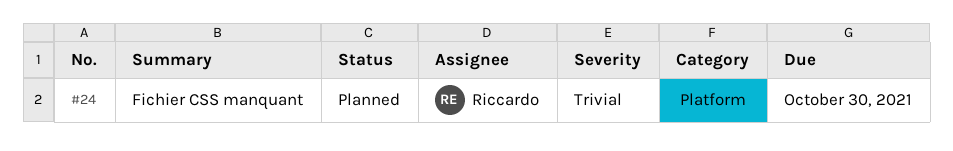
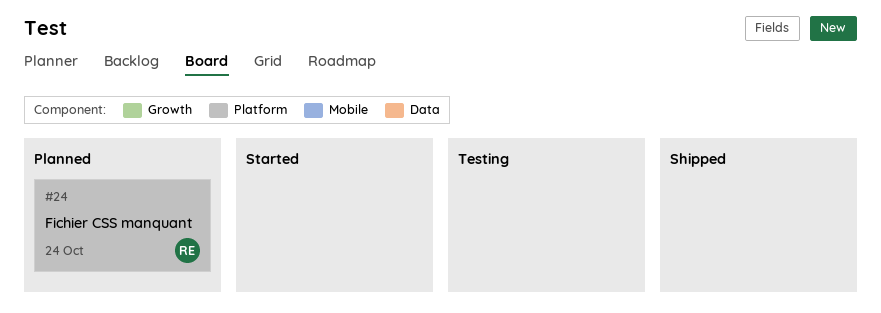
#24, due: Oct 30 -> Oct 24

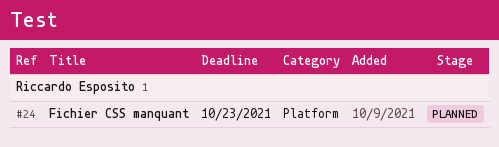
#24, due: Oct 24 -> Oct 23

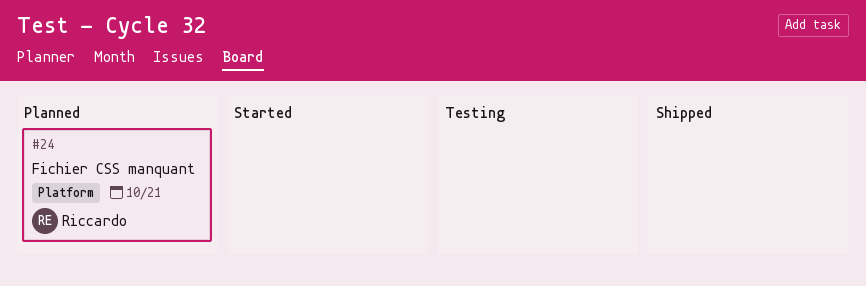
#24, due: Oct 23 -> Oct 21

